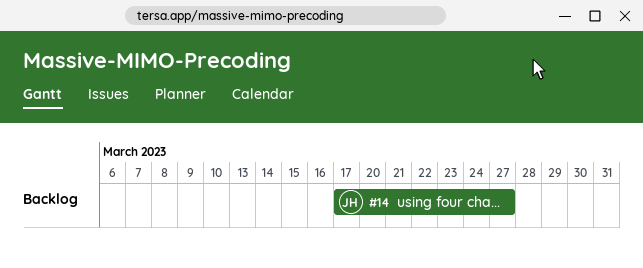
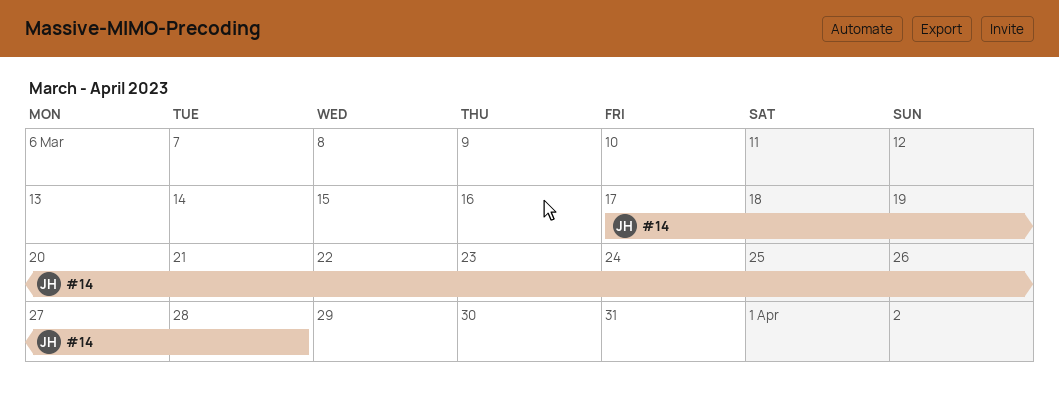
#14, due: Mar 27 -> Mar 28

